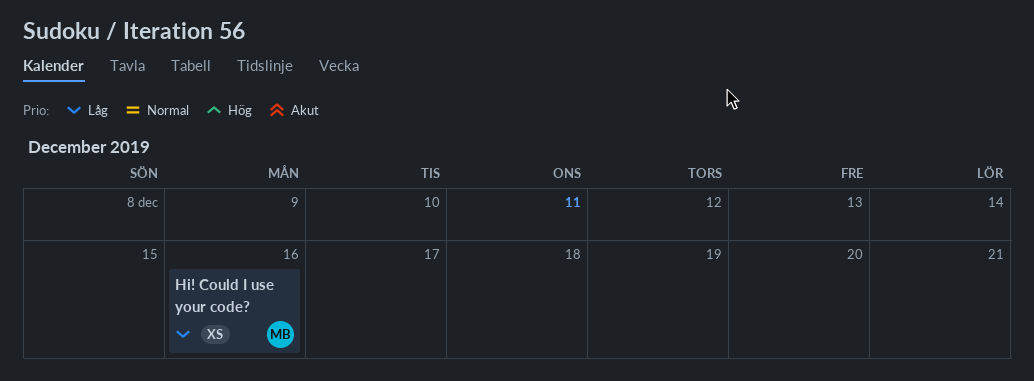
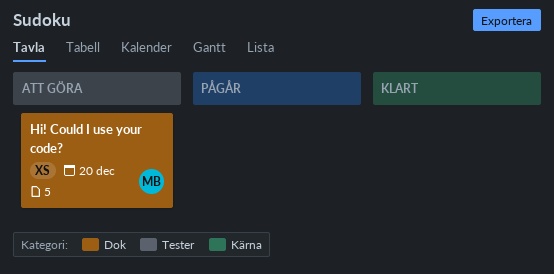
Hi! Could I use your code?, due: Dec 16 -> Dec 20

